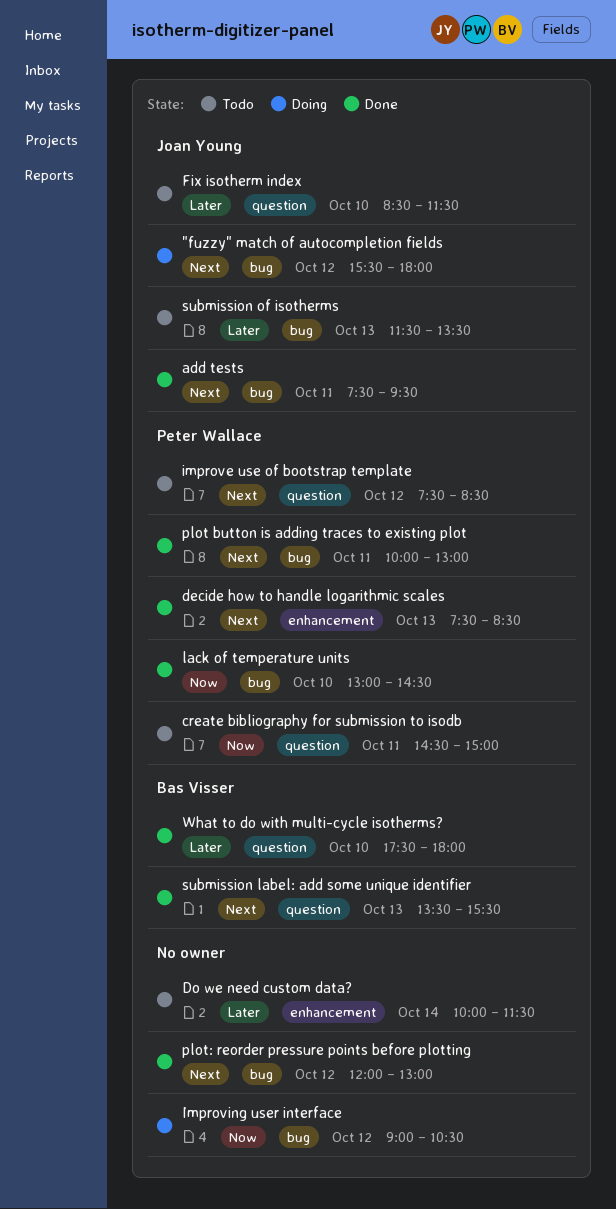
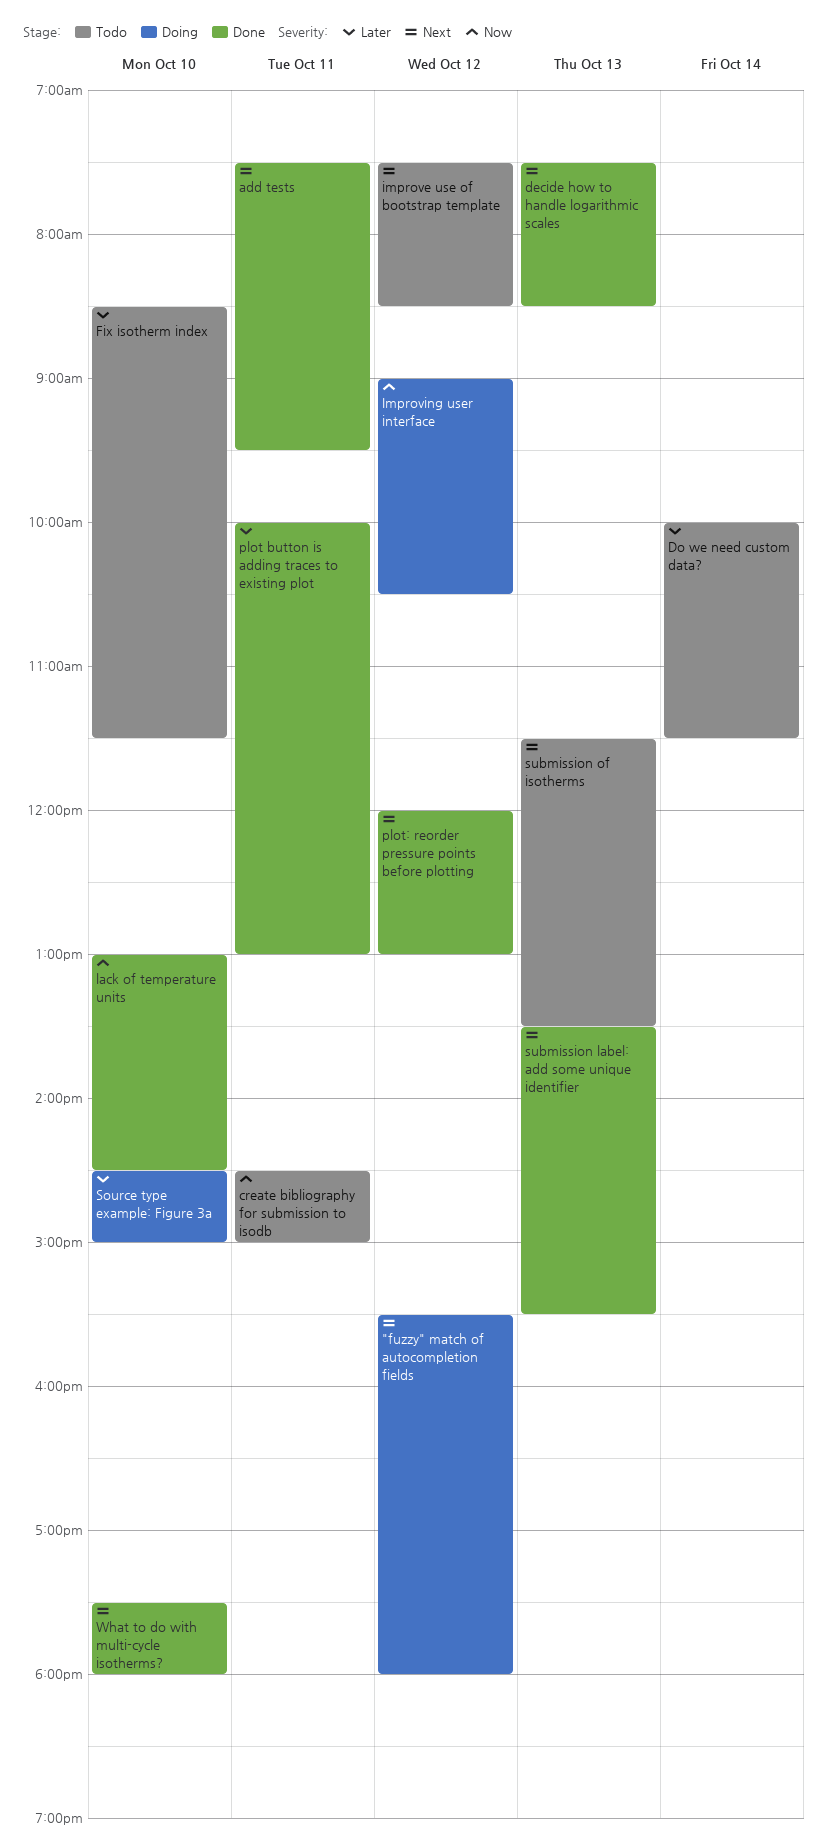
plot button is adding traces to existing plot, priority: Next -> Later
Source type example: Figure 3a: none -> present
submission of isotherms, priority: Later -> Next
What to do with multi-cycle isotherms?, priority: Later -> Next

